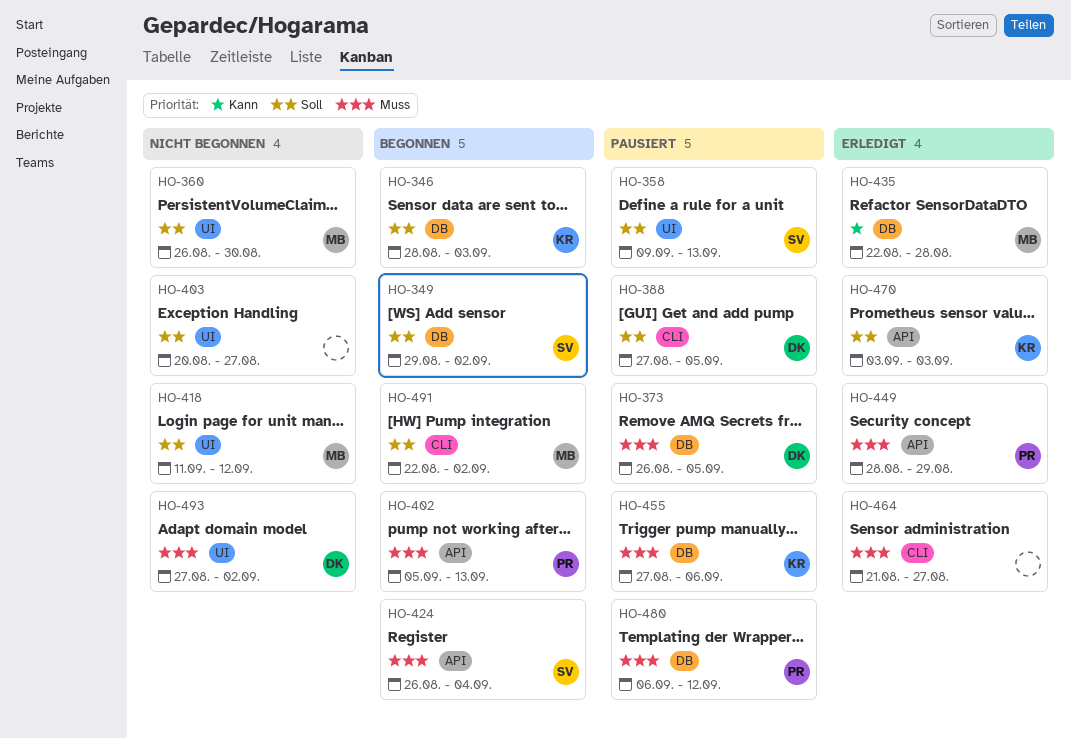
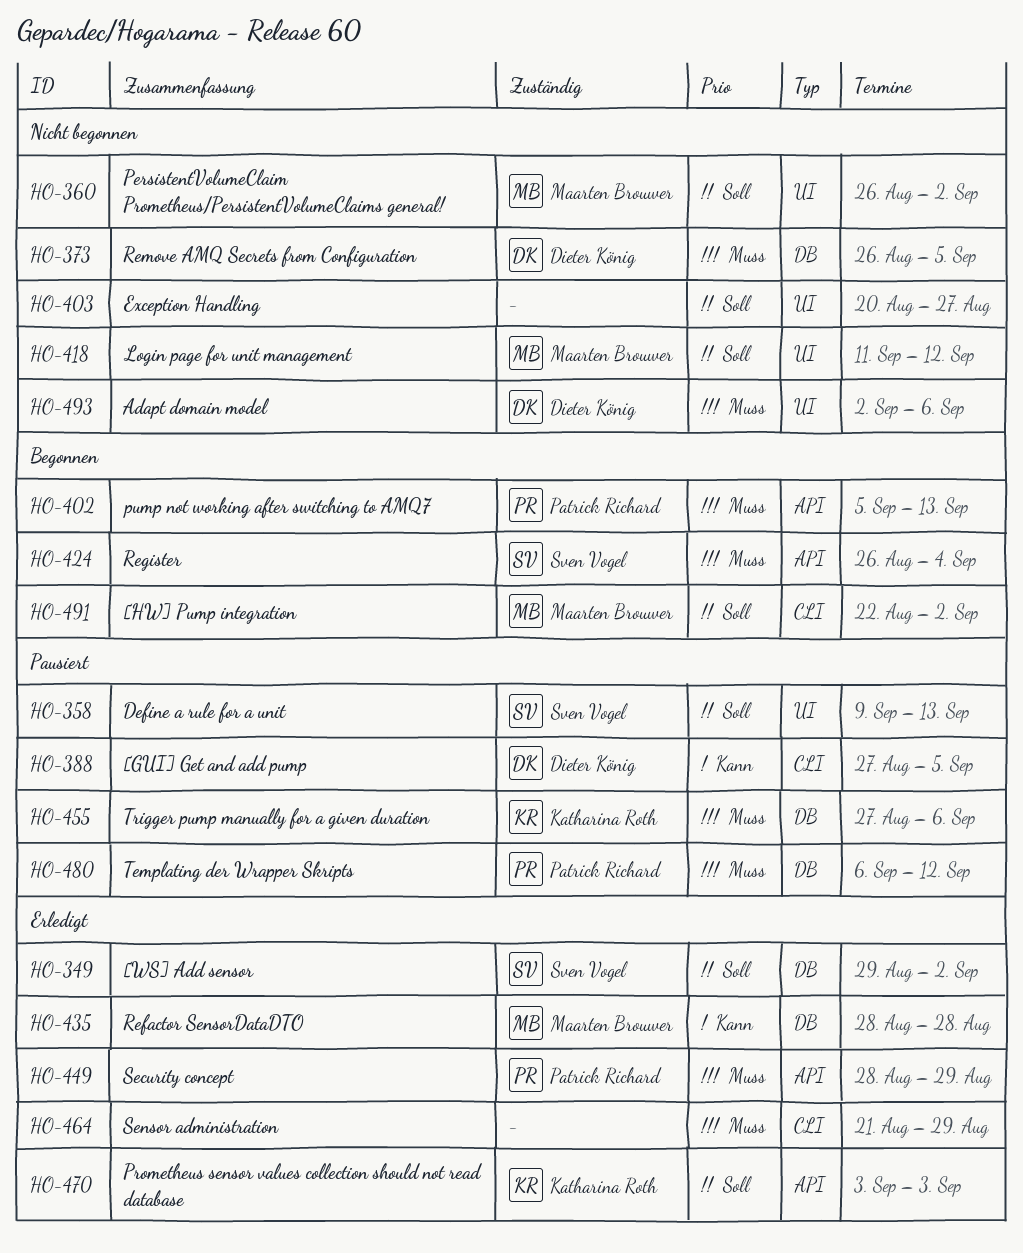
HO-346: present -> none
HO-349, status: Begonnen -> Erledigt
HO-360, due: Aug 30 -> Sep 2
HO-373, status: Pausiert -> Nicht begonnen
HO-388, priority: Soll -> Kann
HO-435, start: Aug 22 -> Aug 28
HO-464, due: Aug 27 -> Aug 29
HO-493, start: Aug 27 -> Sep 2
HO-493, due: Sep 2 -> Sep 6

